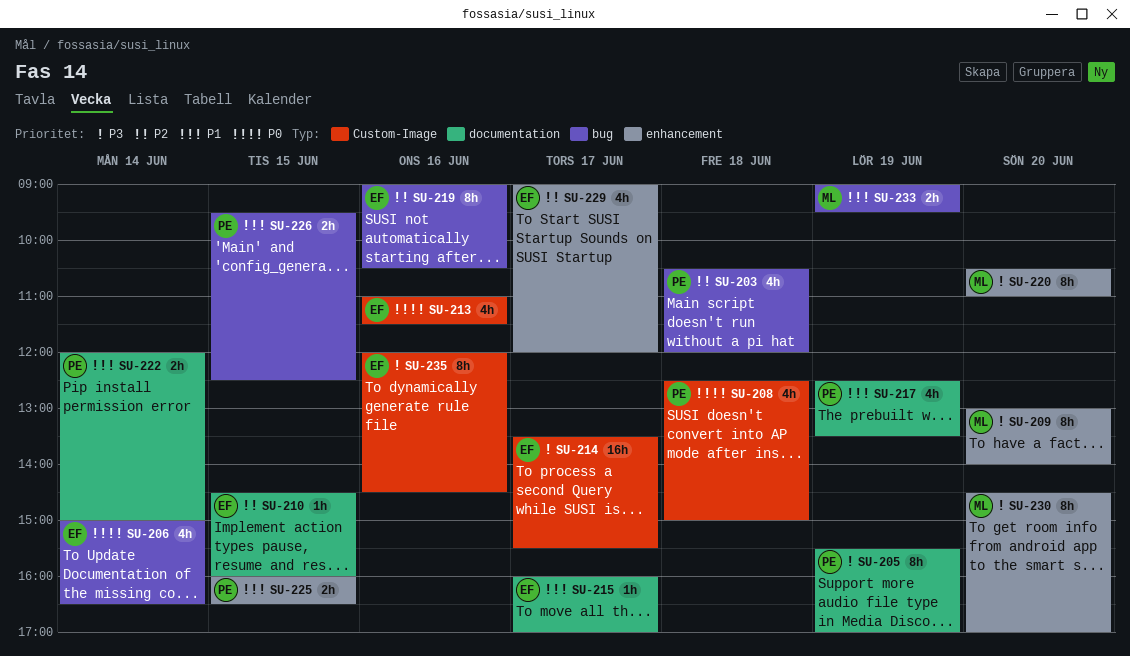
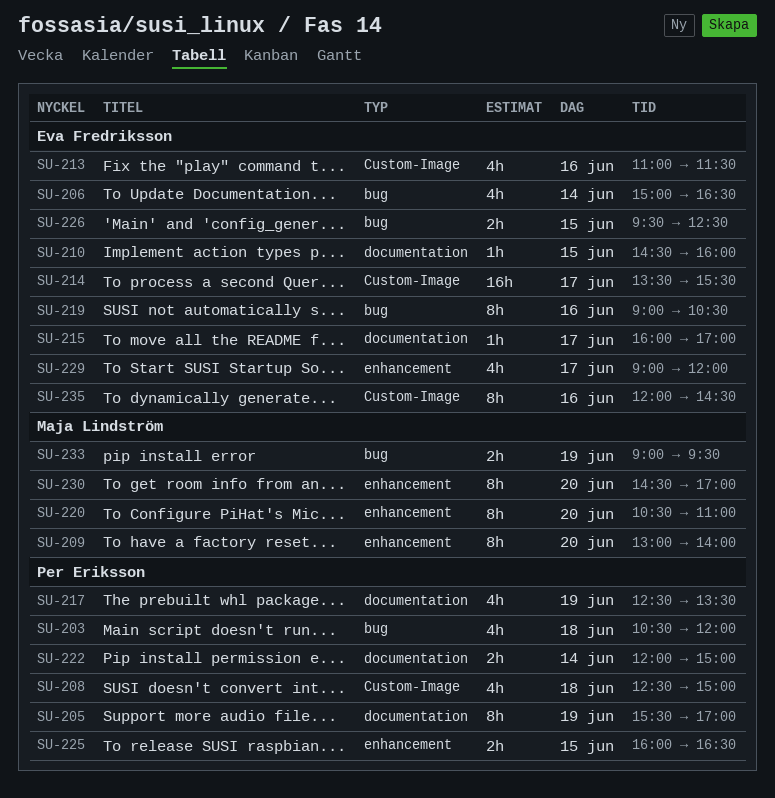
SU-226, owner: Per Eriksson -> Eva Fredriksson

